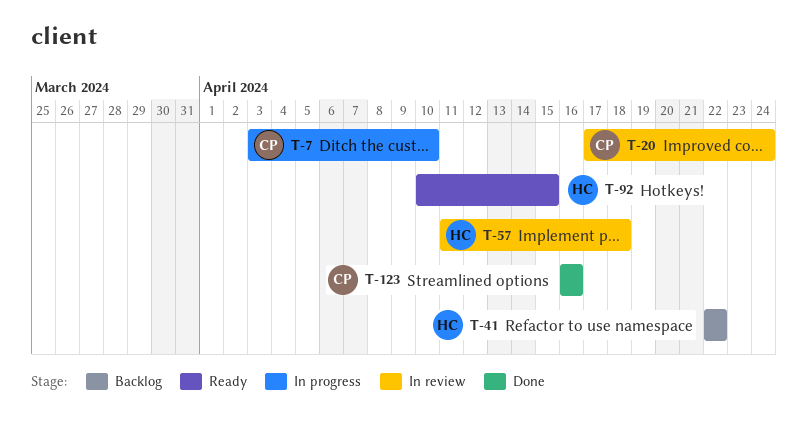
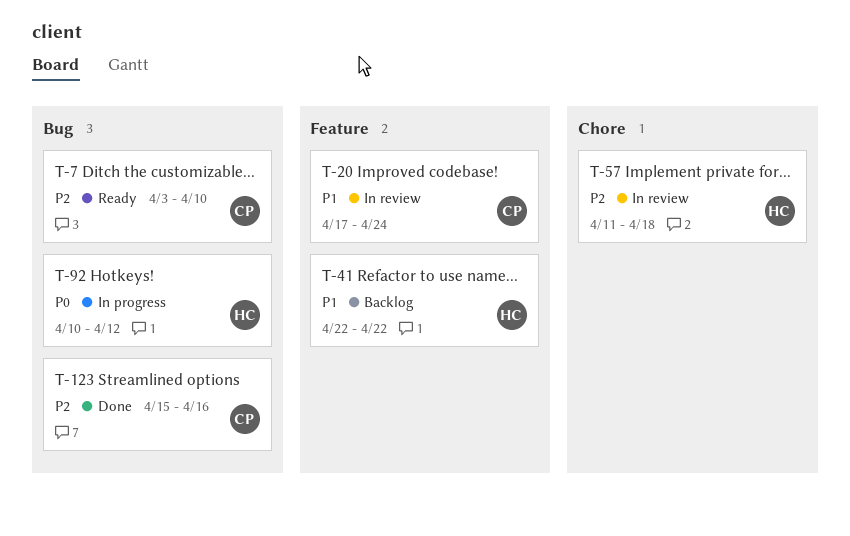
T-7, status: In progress -> Ready
T-92, status: Ready -> In progress
T-92, due: Apr 15 -> Apr 12
T-123, start: Apr 16 -> Apr 15

